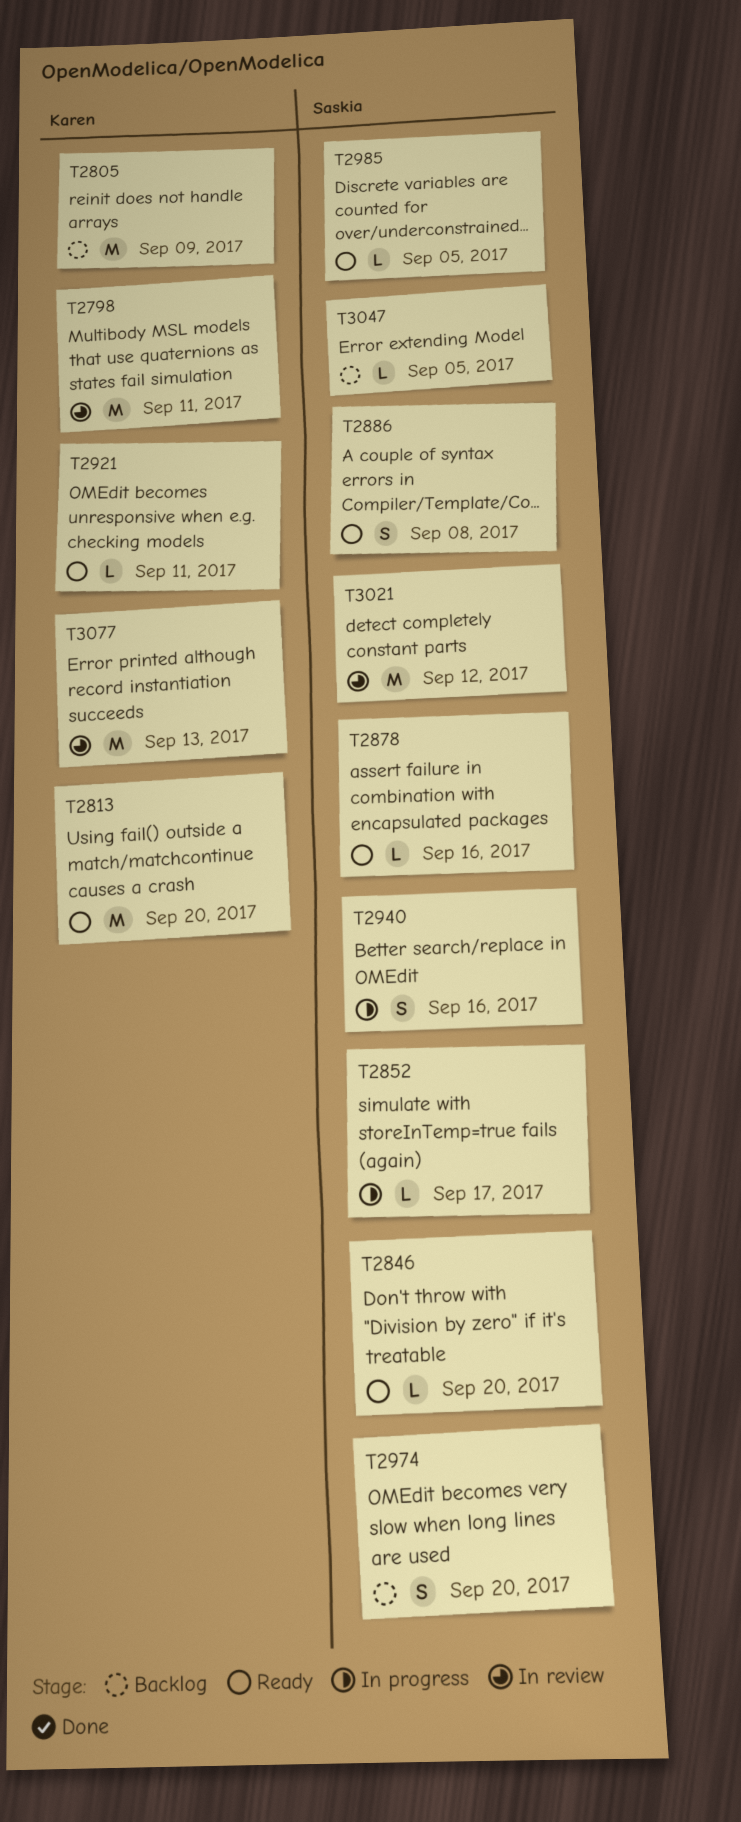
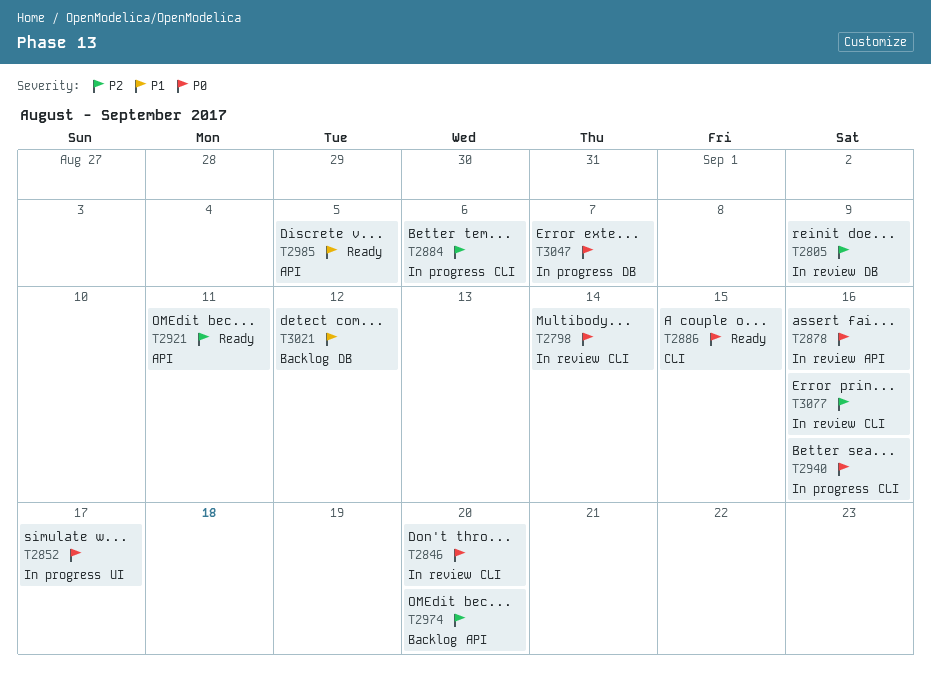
T2798, due: Sep 11 -> Sep 14
T2805, status: Backlog -> In review
T2813: present -> none
T2846, status: Ready -> In review
T2878, status: Ready -> In review
T2884: none -> present
T2886, due: Sep 8 -> Sep 15
T3021, status: In review -> Backlog
T3047, status: Backlog -> In progress
T3047, due: Sep 5 -> Sep 7
T3077, due: Sep 13 -> Sep 16

